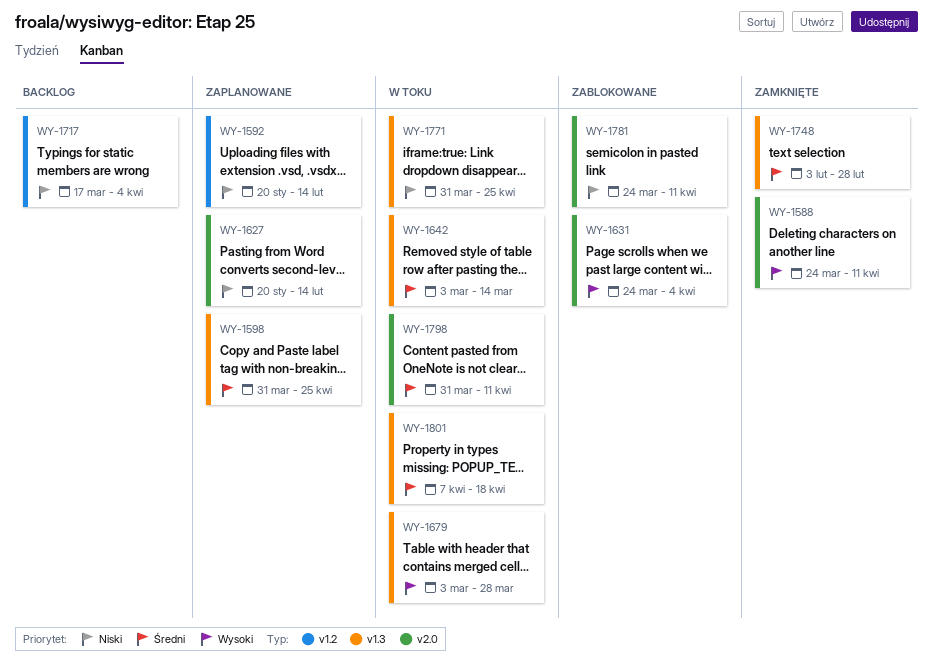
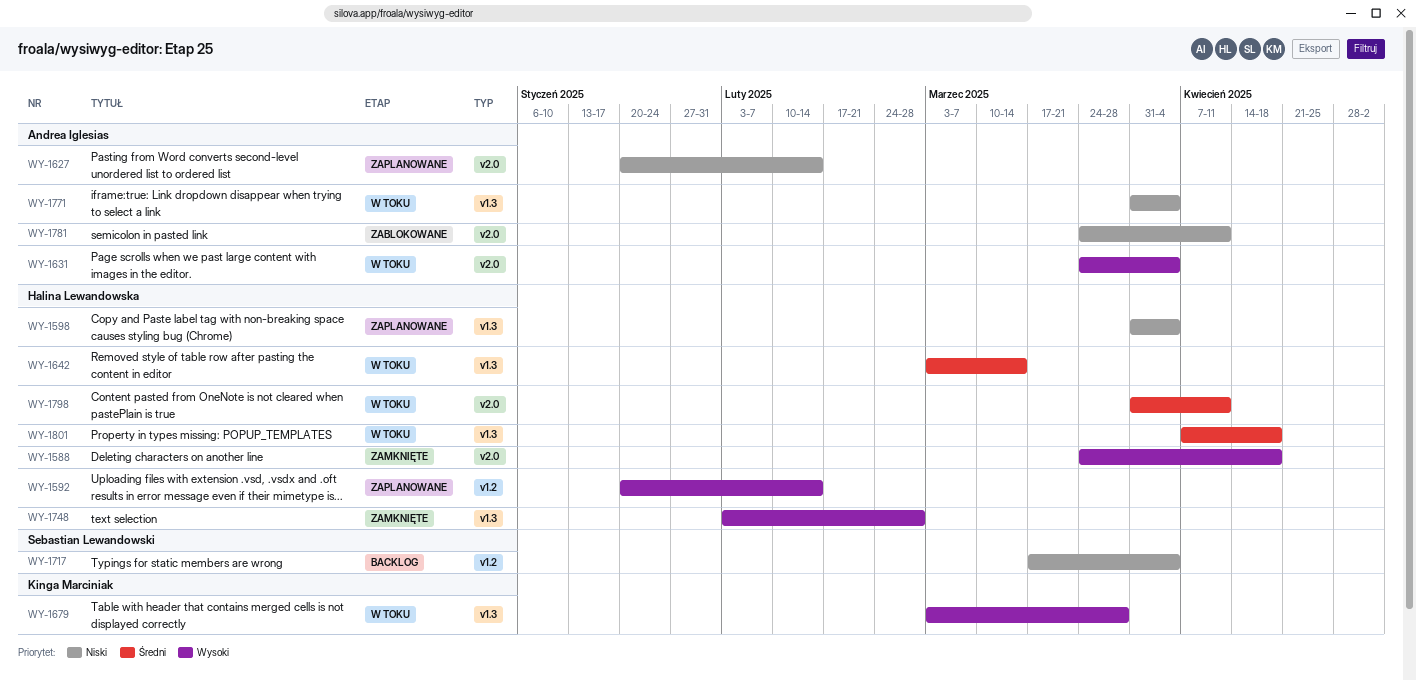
WY-1588, due: Apr 11 -> Apr 18
WY-1592, priority: Niski -> Wysoki
WY-1598, priority: Średni -> Niski
WY-1598, due: Apr 25 -> Apr 4
WY-1631, status: Zablokowane -> W toku
WY-1748, priority: Średni -> Wysoki
WY-1771, due: Apr 25 -> Apr 4

